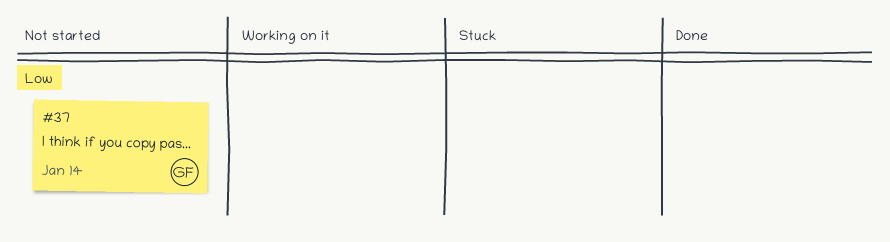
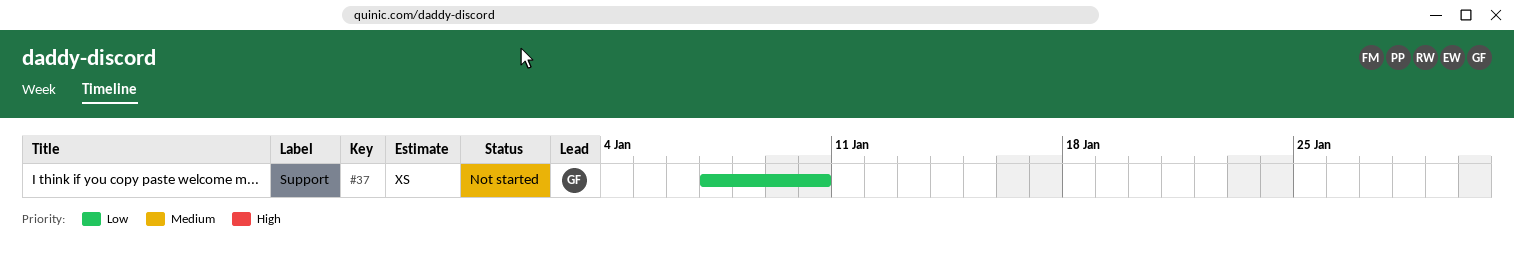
#37, due: Jan 14 -> Jan 10

